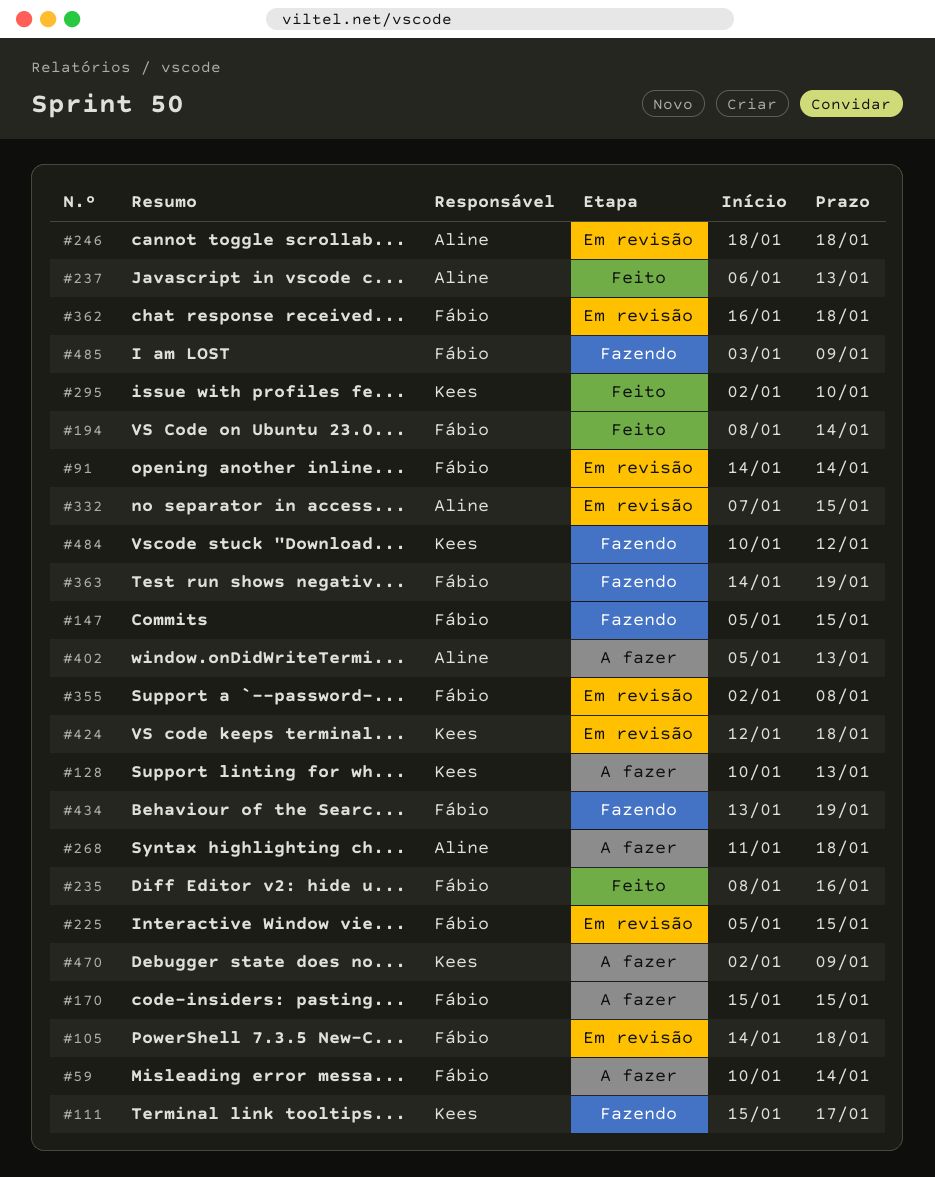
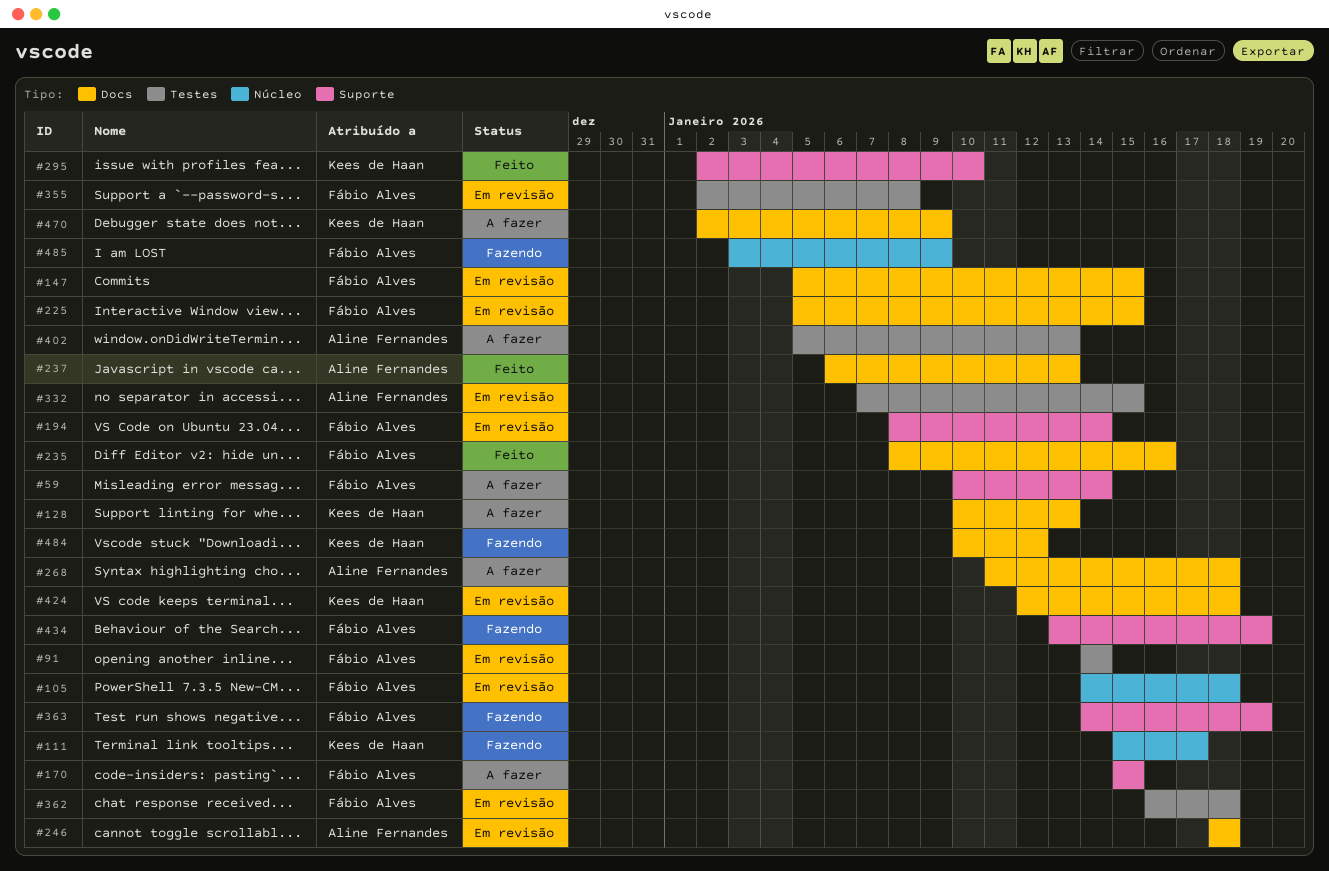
#147, status: Fazendo -> Em revisão
#194, status: Feito -> Em revisão

